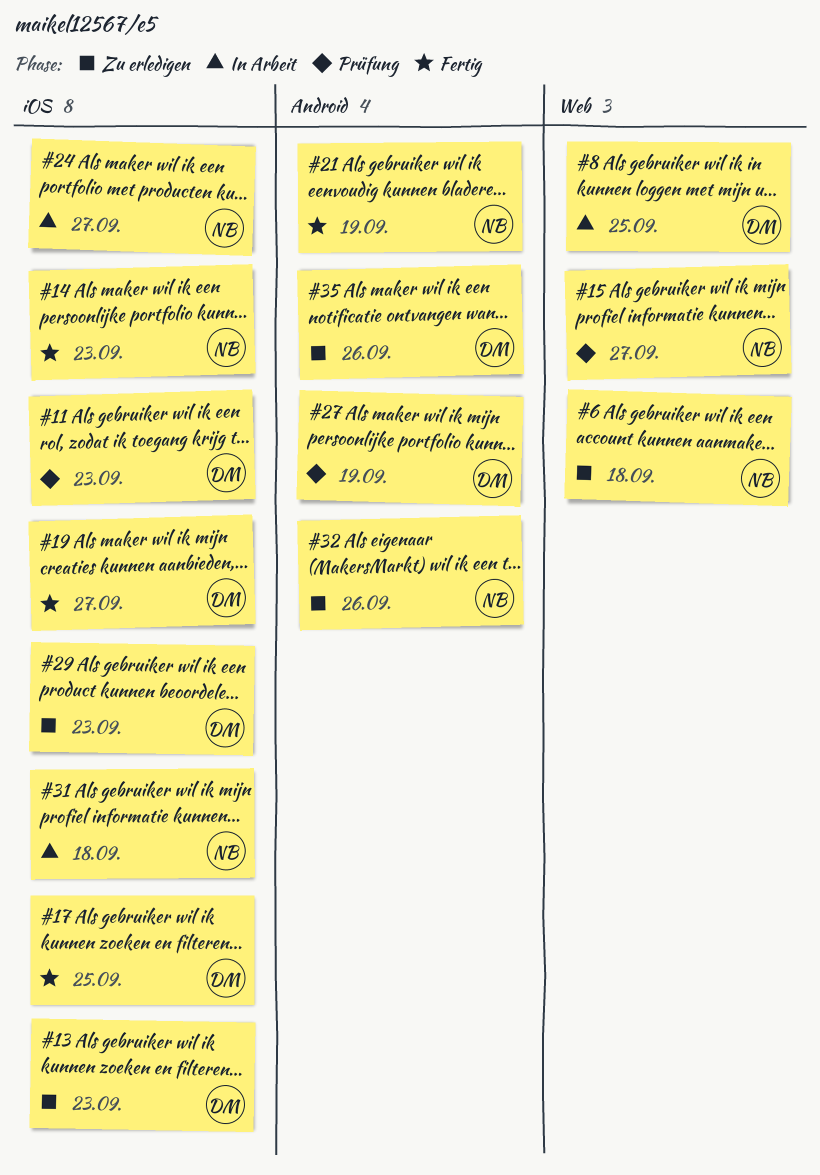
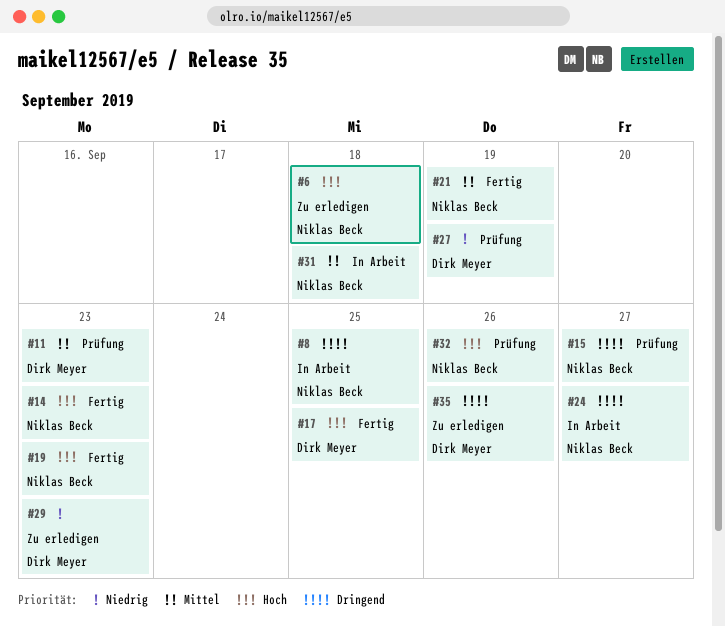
#8, owner: Dirk Meyer -> Niklas Beck
#13: present -> none
#19, owner: Dirk Meyer -> Niklas Beck
#19, due: Sep 27 -> Sep 23
#32, status: Zu erledigen -> Prüfung

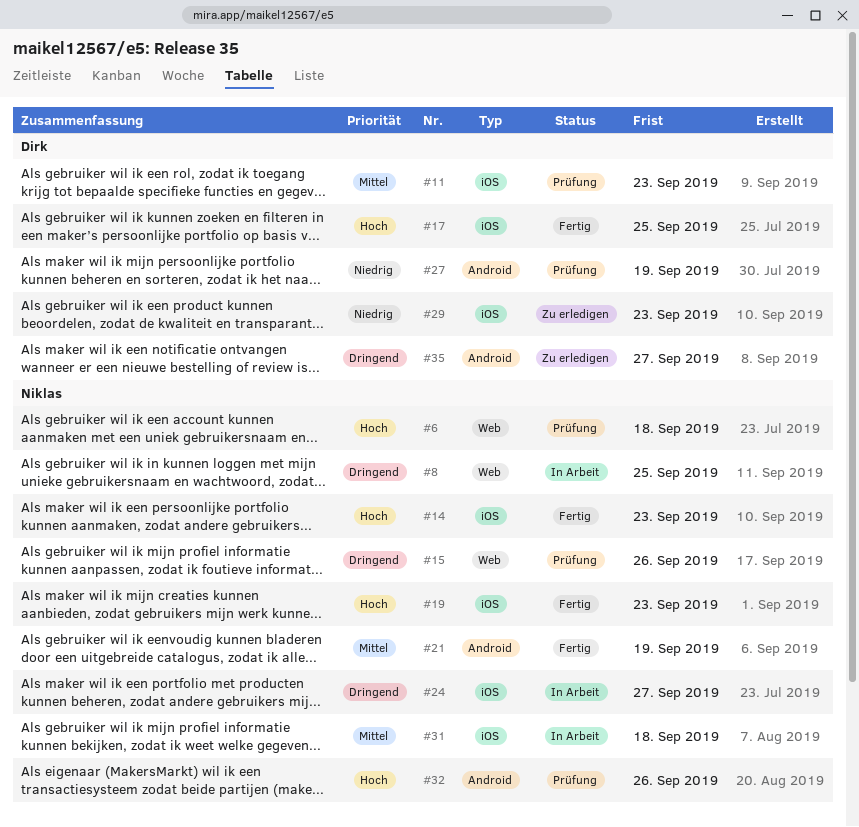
#6, status: Zu erledigen -> Prüfung
#15, due: Sep 27 -> Sep 26
#35, due: Sep 26 -> Sep 27

